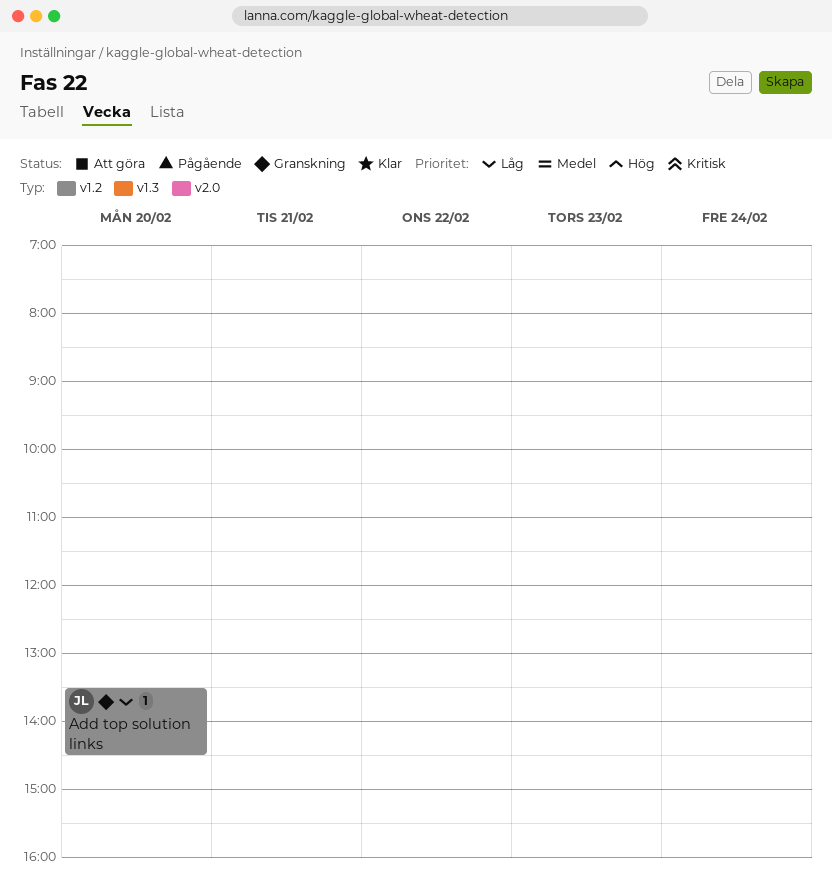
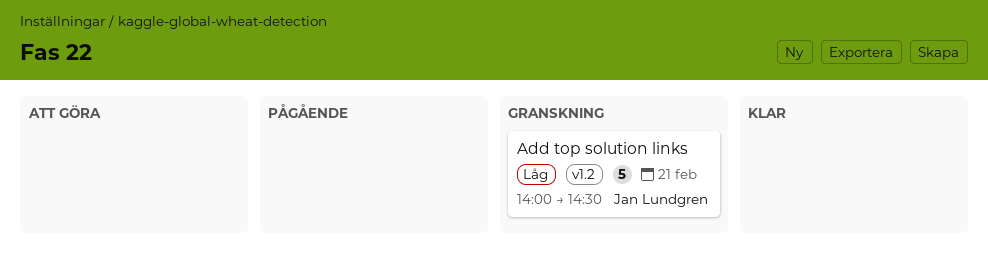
Add top solution links, estimate: 1 -> 5
Add top solution links, day: Feb 20 -> Feb 21
Add top solution links, begins: 13:30 -> 14:00

